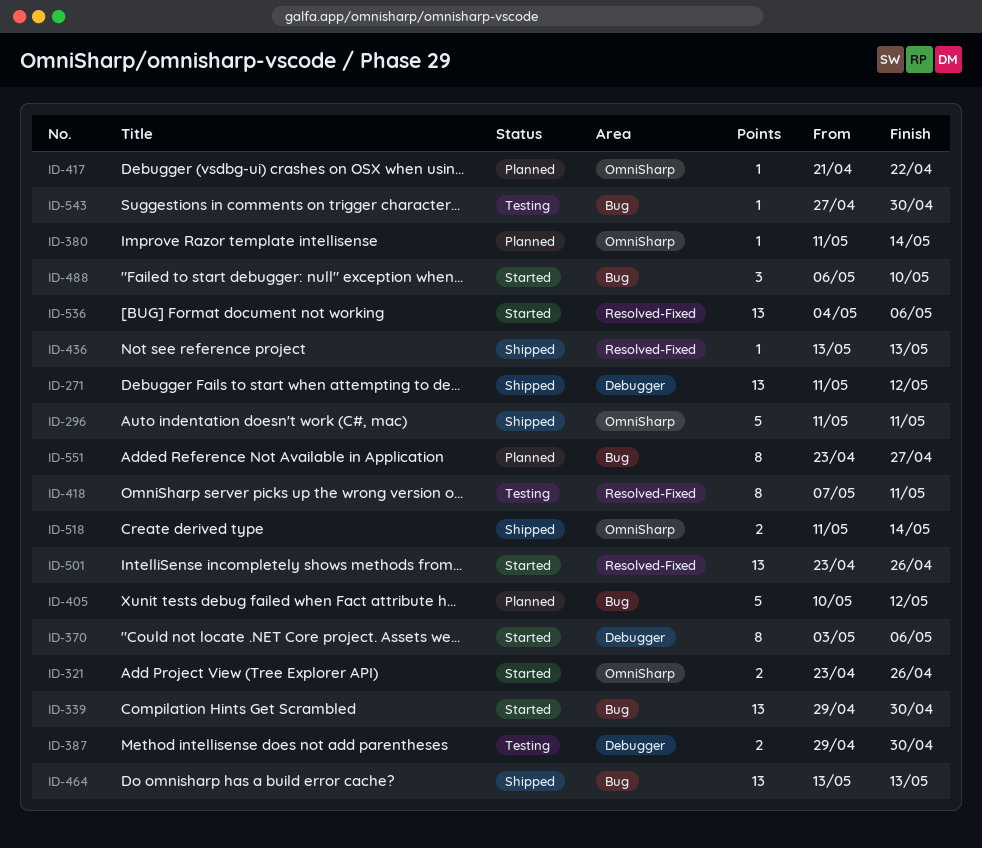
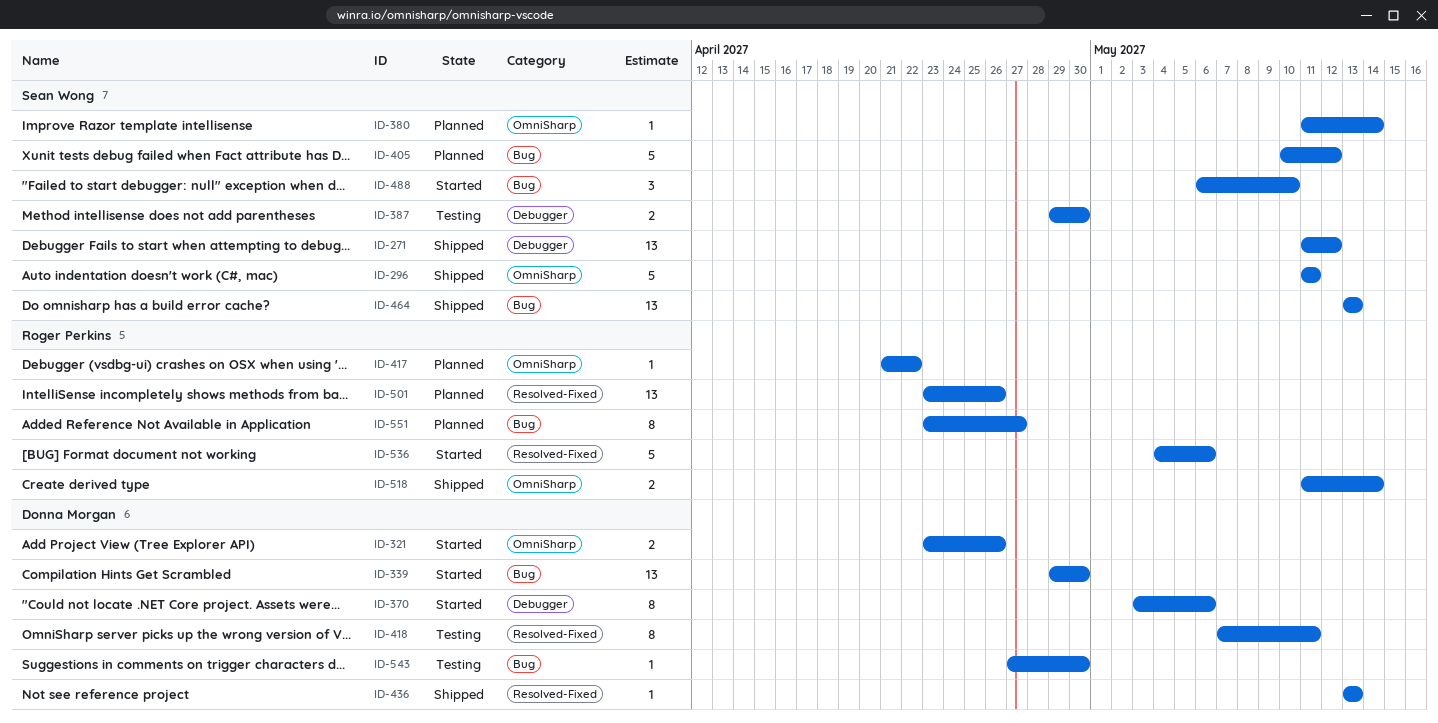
ID-501, status: Started -> Planned
ID-536, estimate: 13 -> 5

